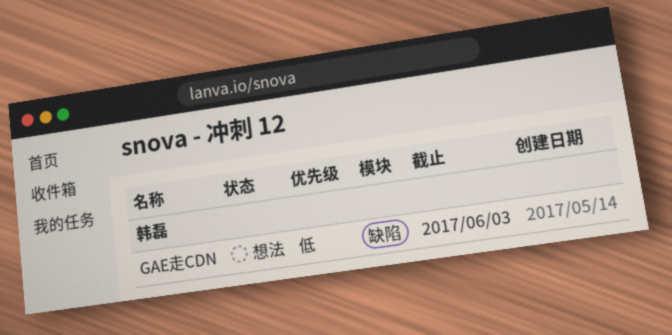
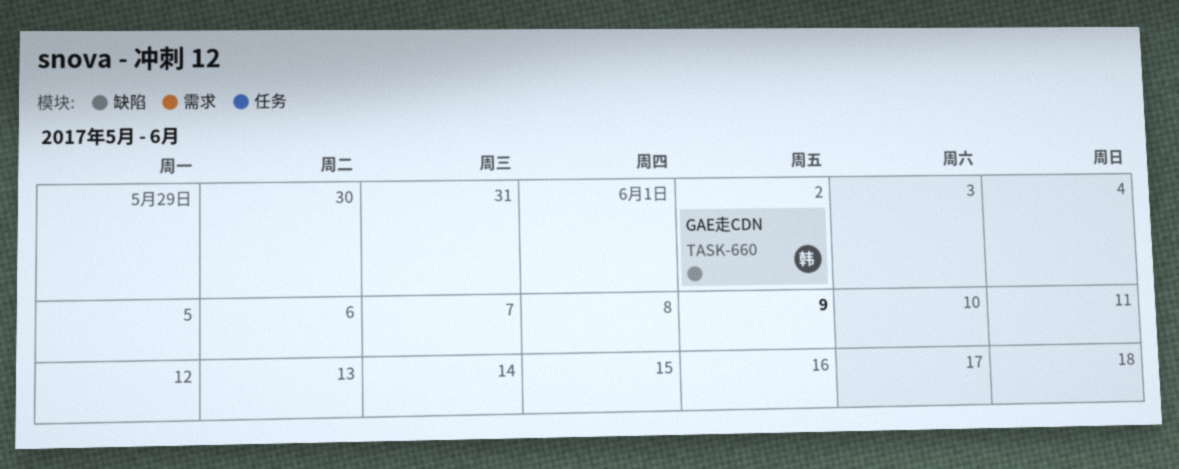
GAE走CDN, due: Jun 3 -> Jun 2

